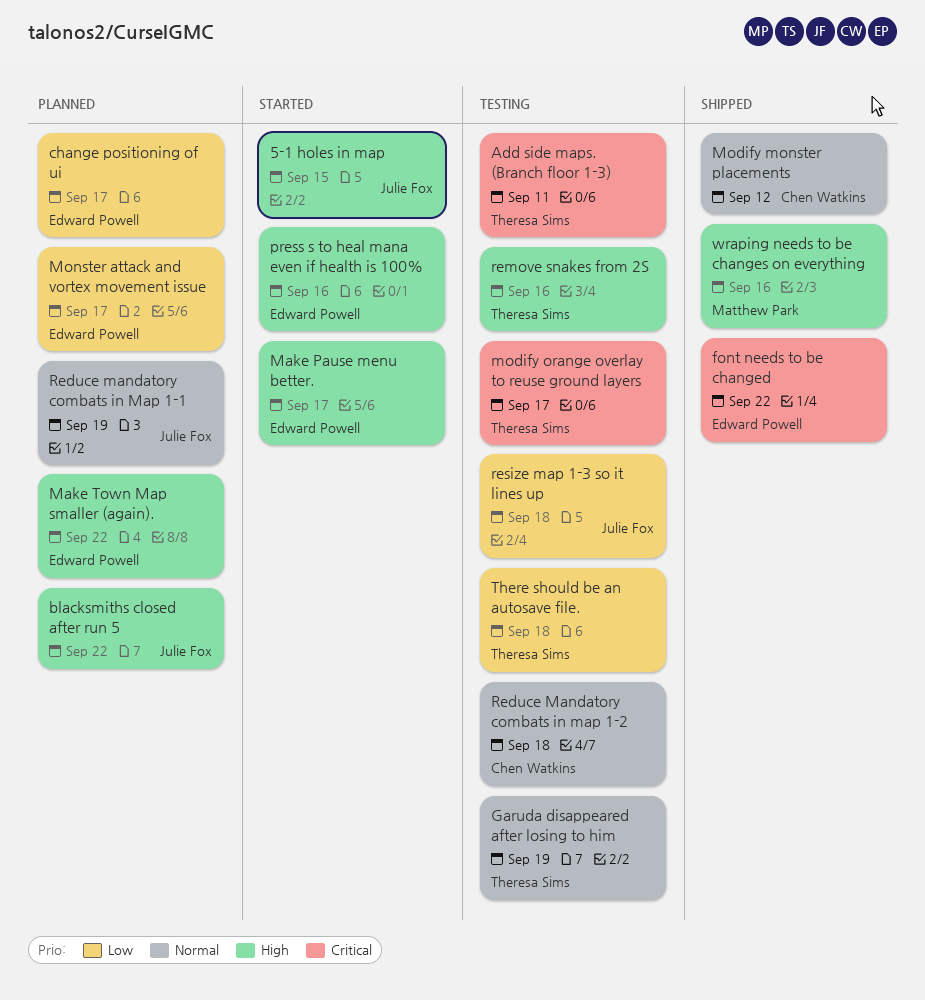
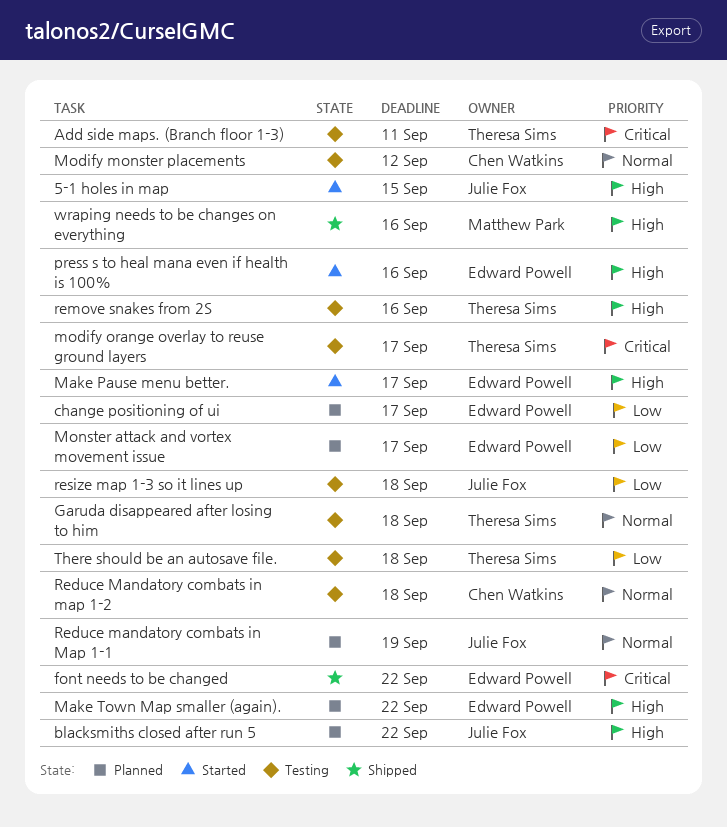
Garuda disappeared after losing to him, due: Sep 19 -> Sep 18
Modify monster placements, status: Shipped -> Testing

